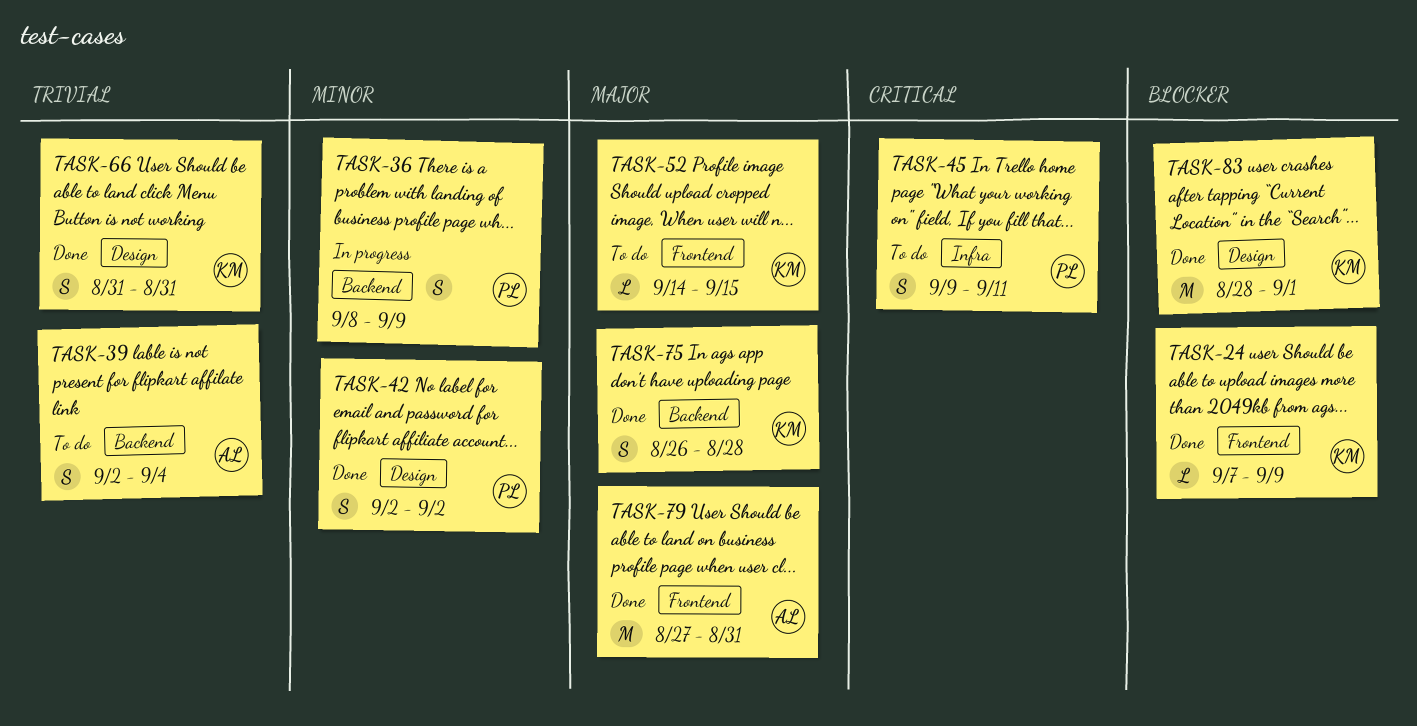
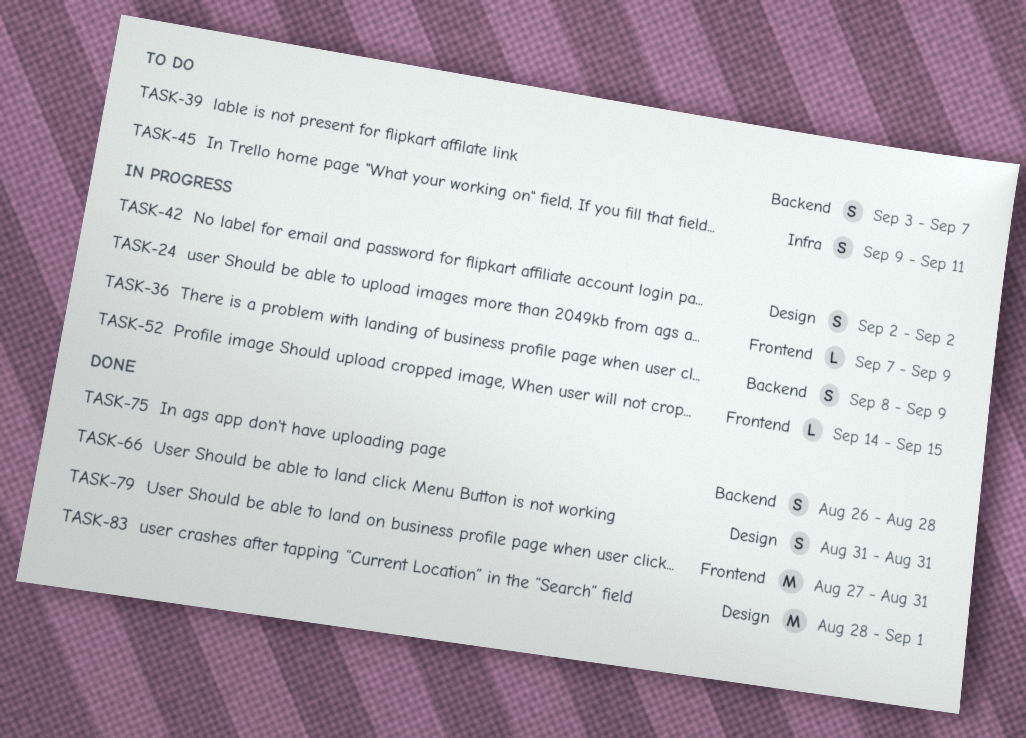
TASK-24, status: Done -> In progress
TASK-39, start: Sep 2 -> Sep 3
TASK-39, due: Sep 4 -> Sep 7
TASK-42, status: Done -> In progress
TASK-52, status: To do -> In progress

